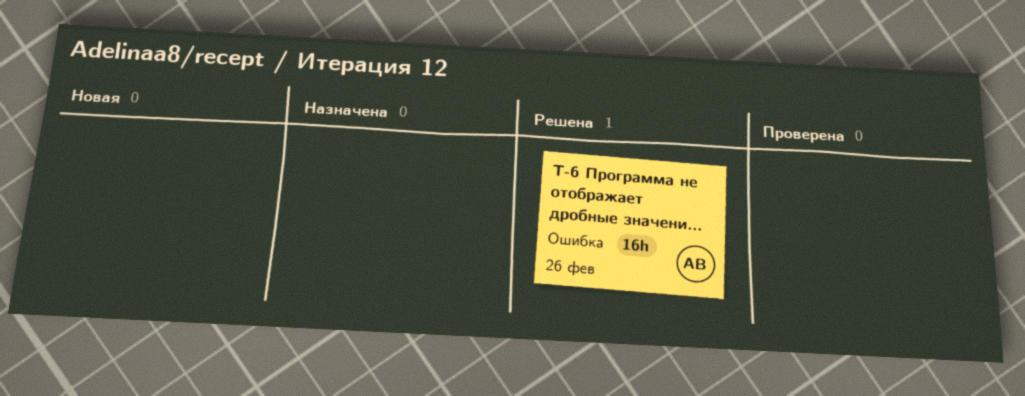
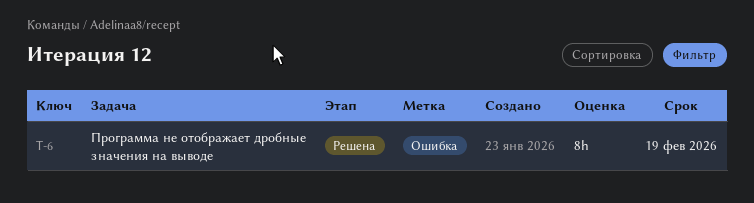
T-6, estimate: 16h -> 8h
T-6, due: Feb 26 -> Feb 19

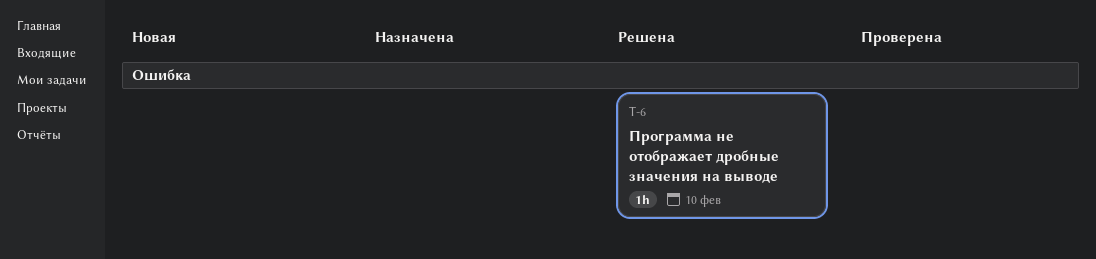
T-6, estimate: 8h -> 1h
T-6, due: Feb 19 -> Feb 10

